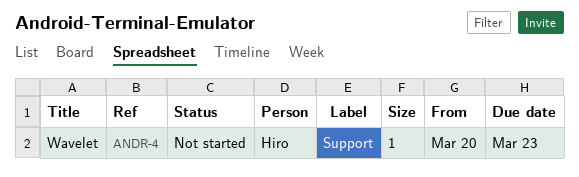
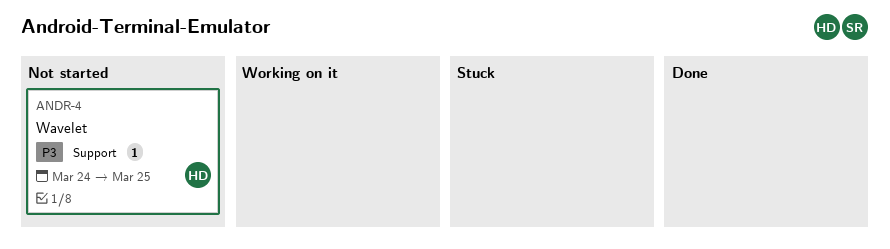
ANDR-4, start: Mar 20 -> Mar 24
ANDR-4, due: Mar 23 -> Mar 25

